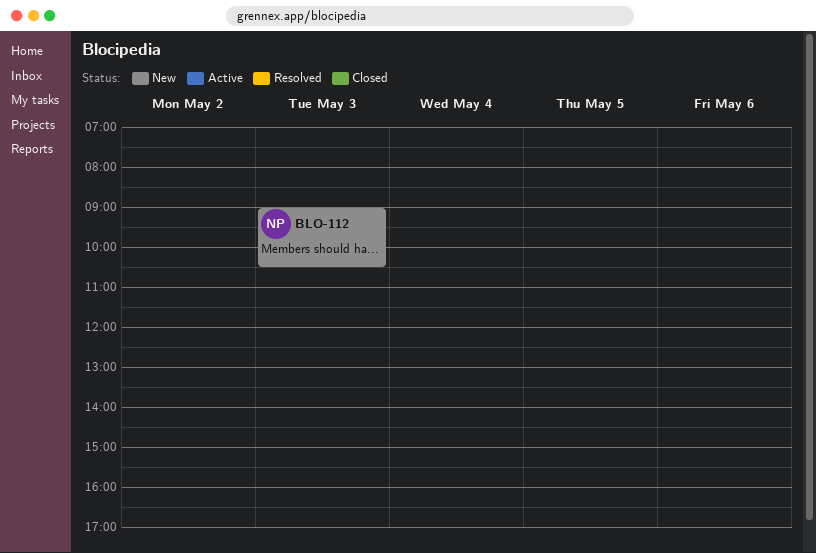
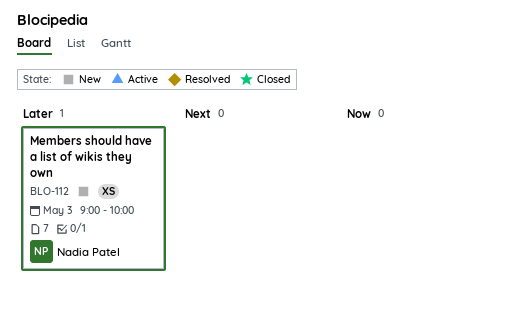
BLO-112, ends: 10:30 -> 10:00

